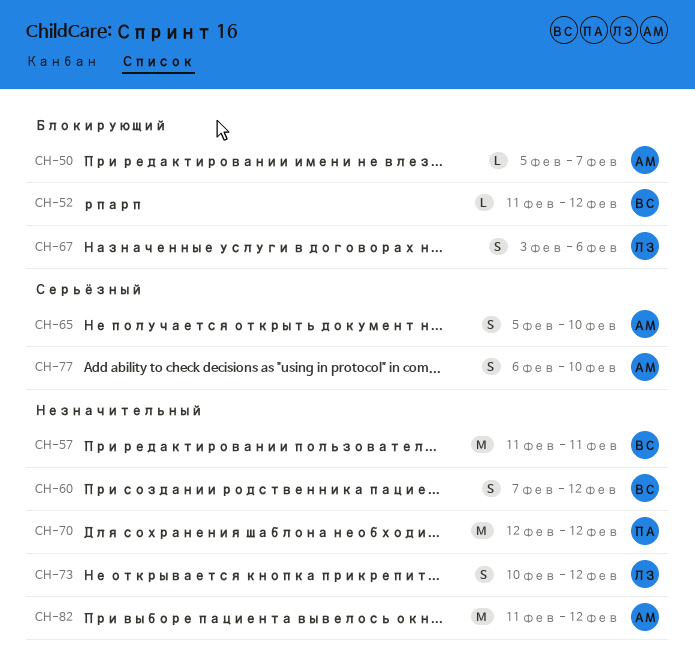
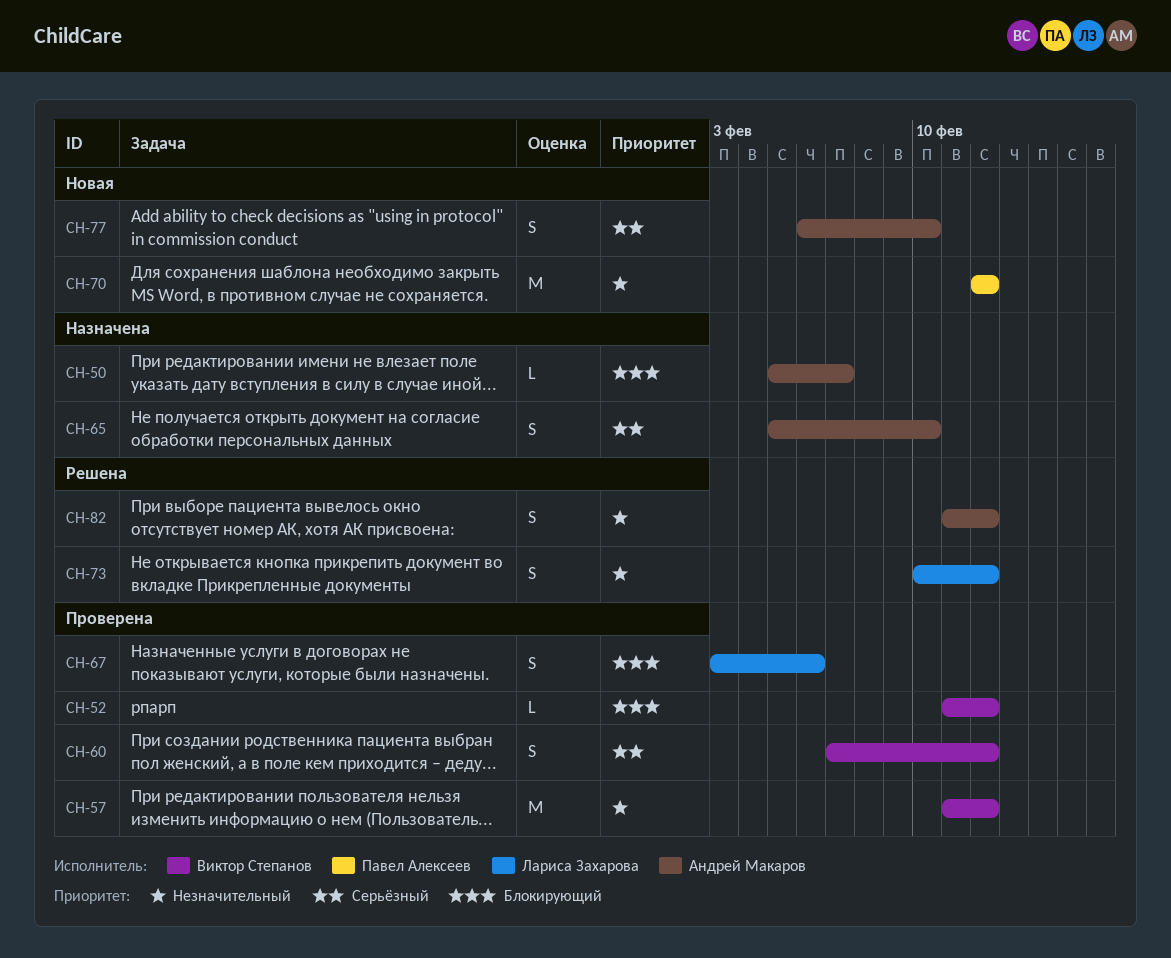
CH-57, due: Feb 11 -> Feb 12
CH-60, priority: Незначительный -> Серьёзный
CH-82, estimate: M -> S

